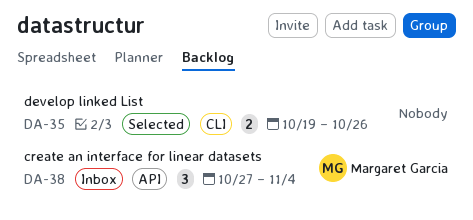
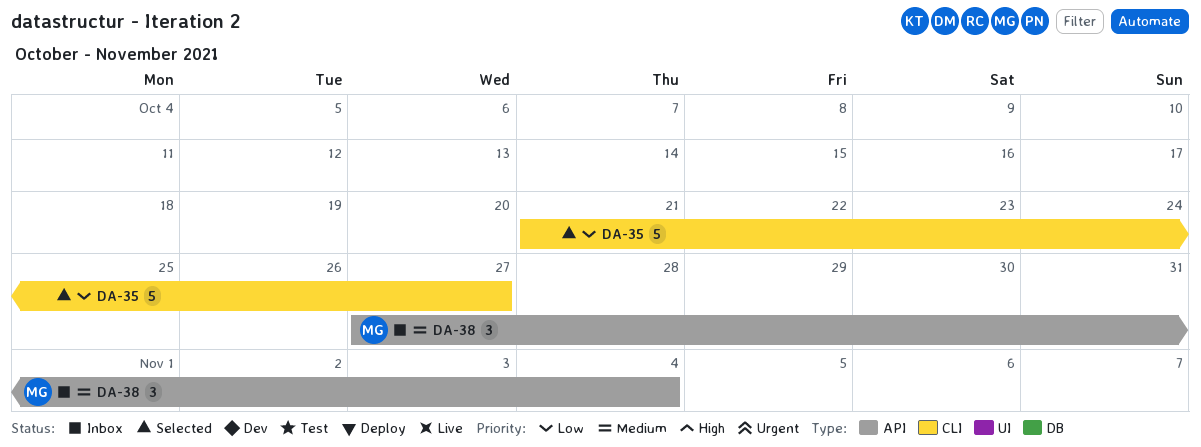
DA-35, estimate: 2 -> 5
DA-35, start: Oct 19 -> Oct 21
DA-35, due: Oct 26 -> Oct 27

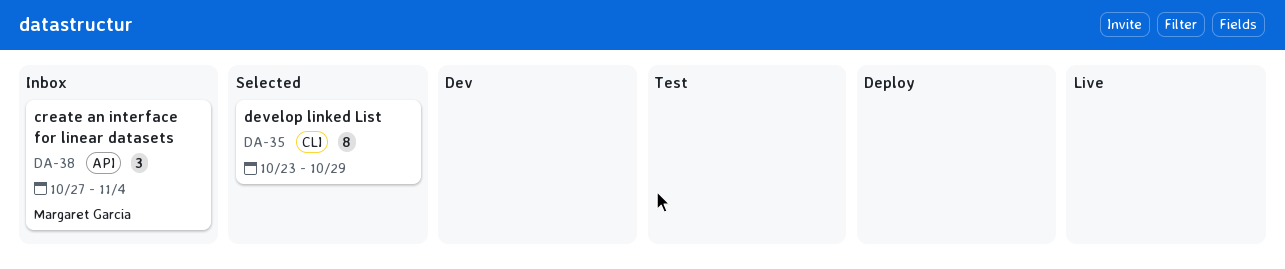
DA-35, estimate: 5 -> 8
DA-35, start: Oct 21 -> Oct 23
DA-35, due: Oct 27 -> Oct 29

